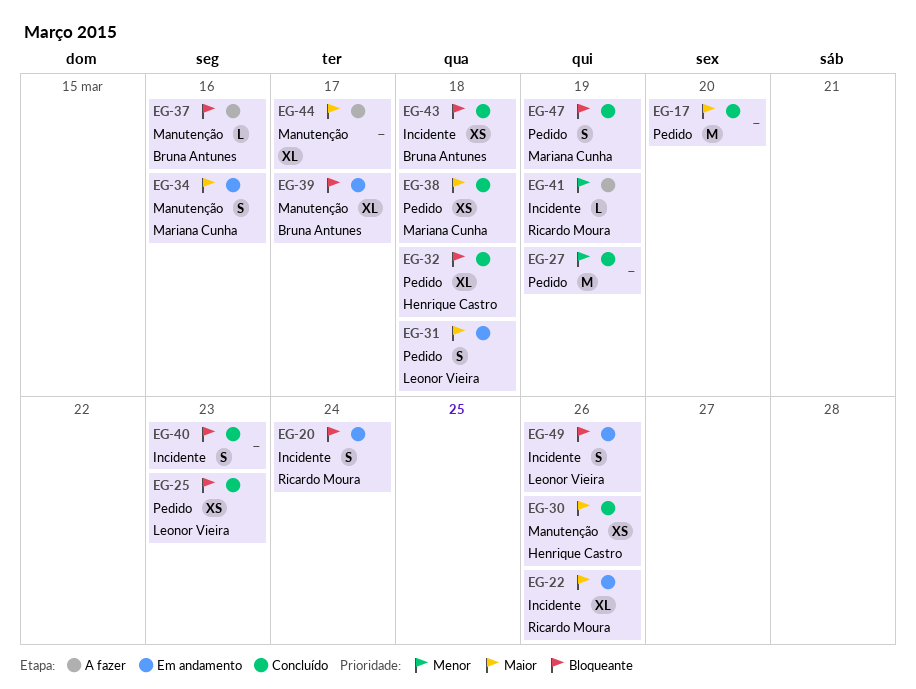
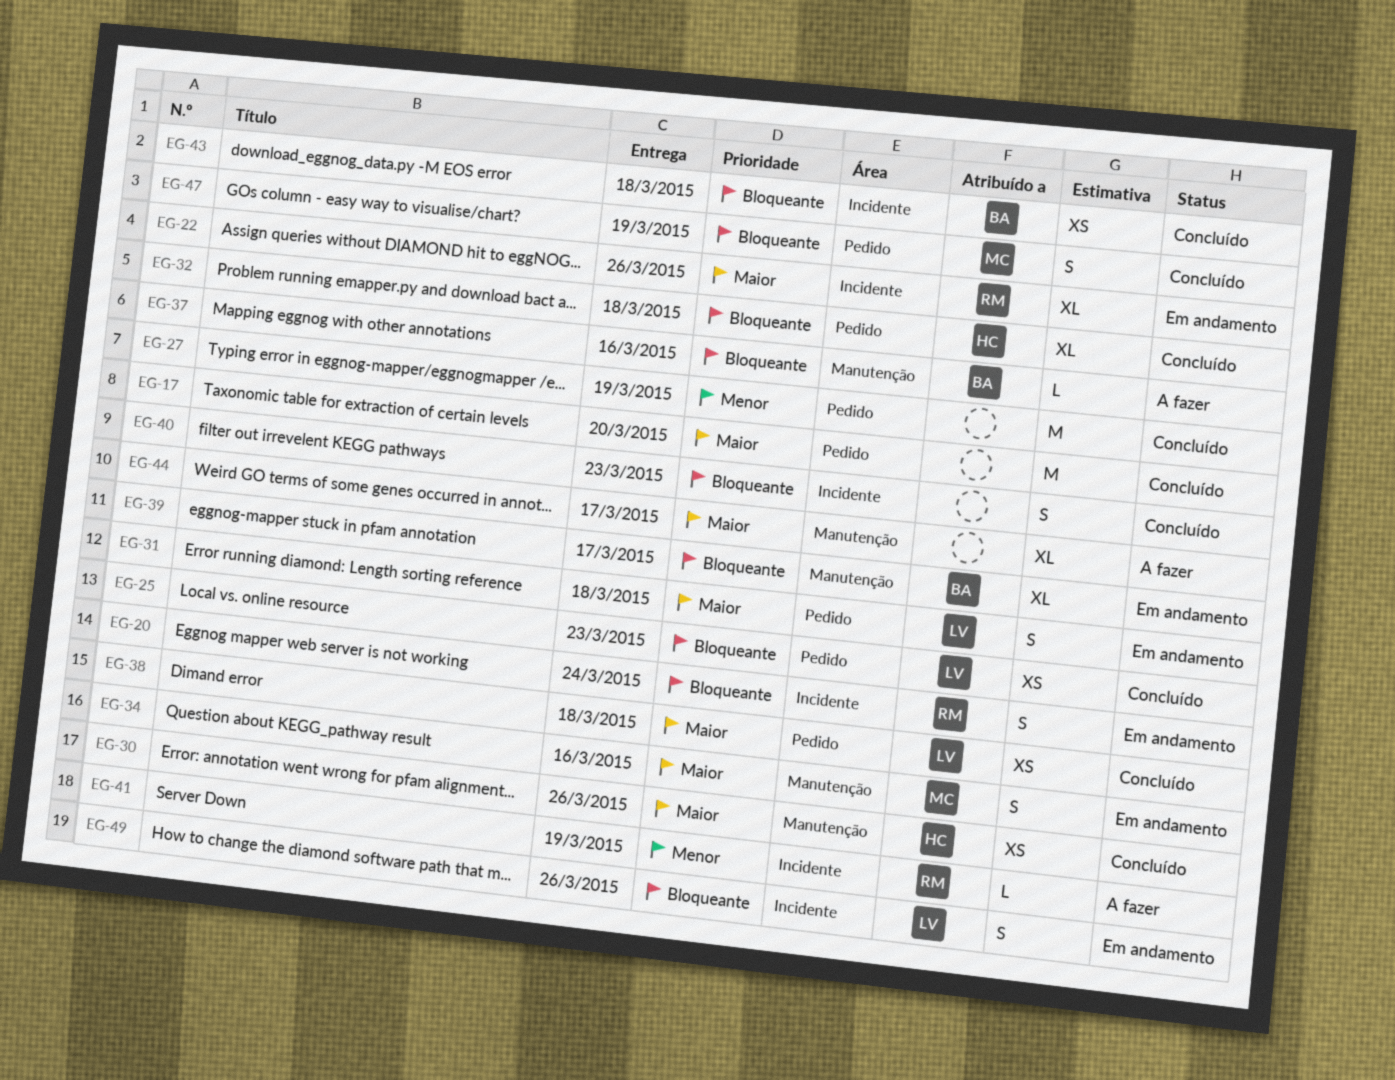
EG-38, owner: Mariana Cunha -> Leonor Vieira

